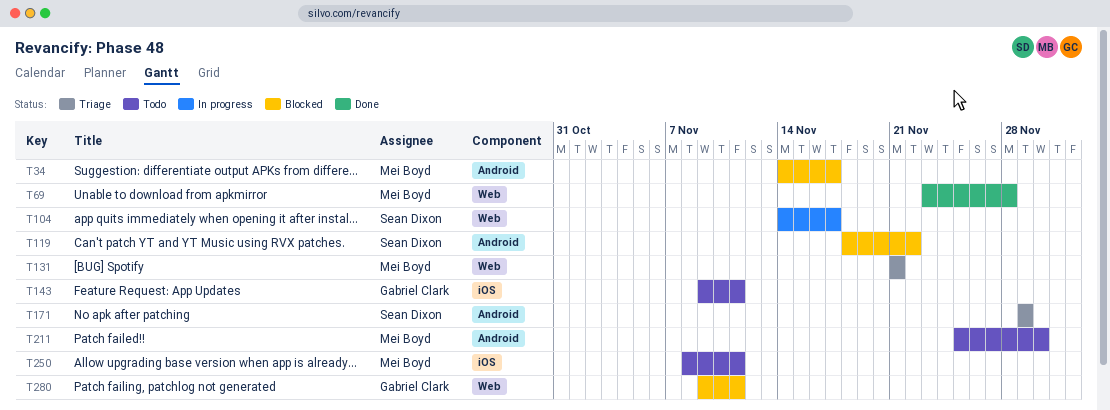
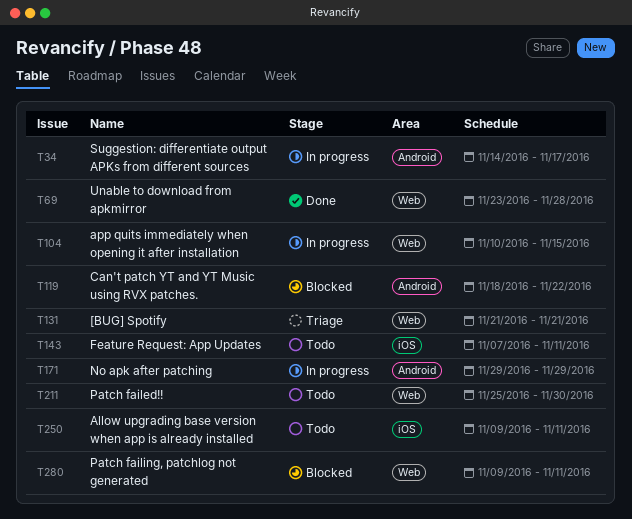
T34, status: Blocked -> In progress
T104, start: Nov 14 -> Nov 10
T104, due: Nov 17 -> Nov 15
T143, start: Nov 9 -> Nov 7
T171, status: Triage -> In progress
T211, label: Android -> Web
T250, start: Nov 8 -> Nov 9

